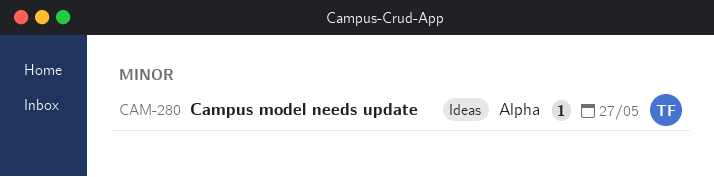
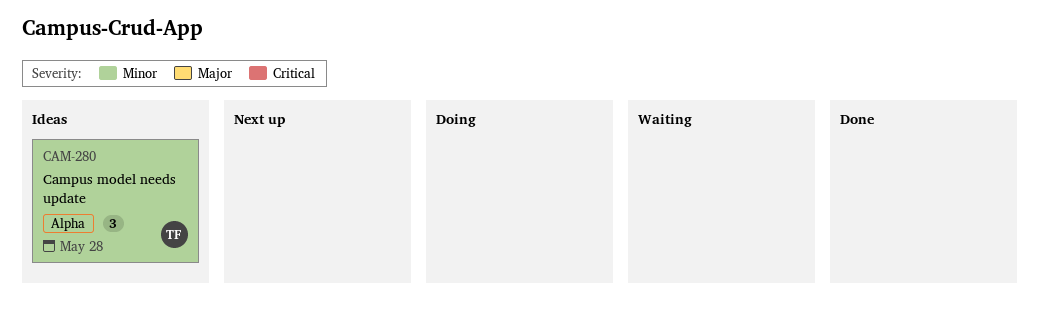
CAM-280, estimate: 1 -> 3
CAM-280, due: May 27 -> May 28

